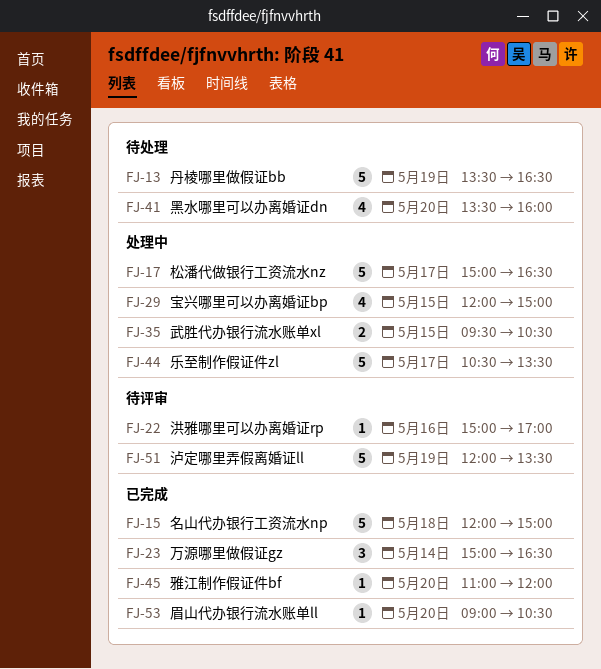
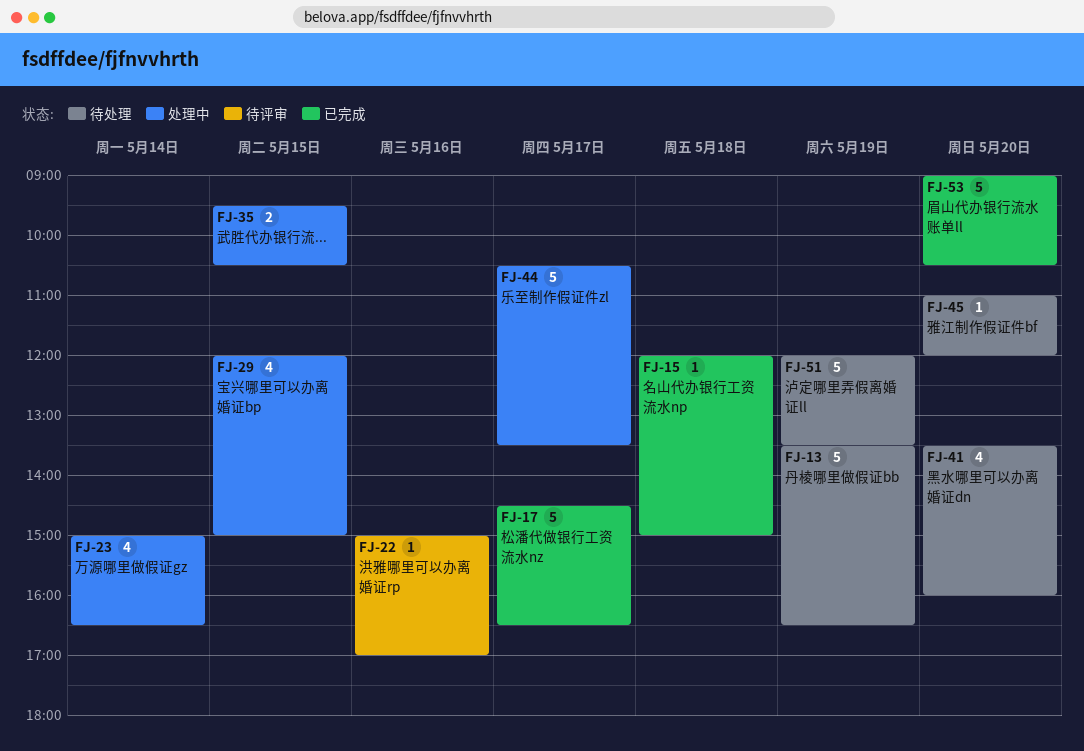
FJ-15, estimate: 5 -> 1
FJ-17, status: 处理中 -> 已完成
FJ-17, begins: 15:00 -> 14:30
FJ-23, status: 已完成 -> 处理中
FJ-23, estimate: 3 -> 4
FJ-45, status: 已完成 -> 待处理
FJ-51, status: 待评审 -> 待处理
FJ-53, estimate: 1 -> 5

